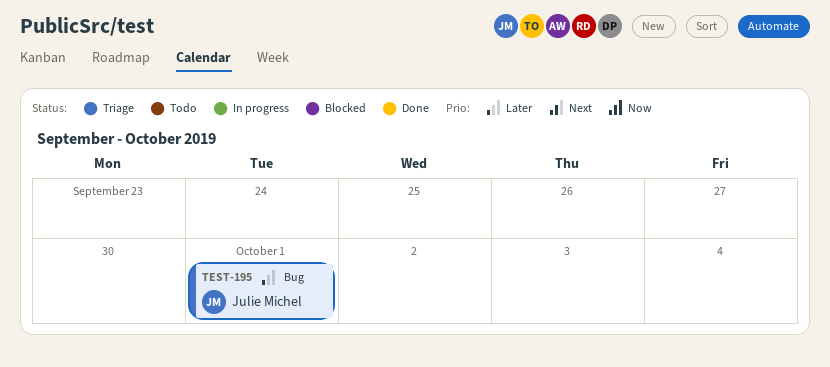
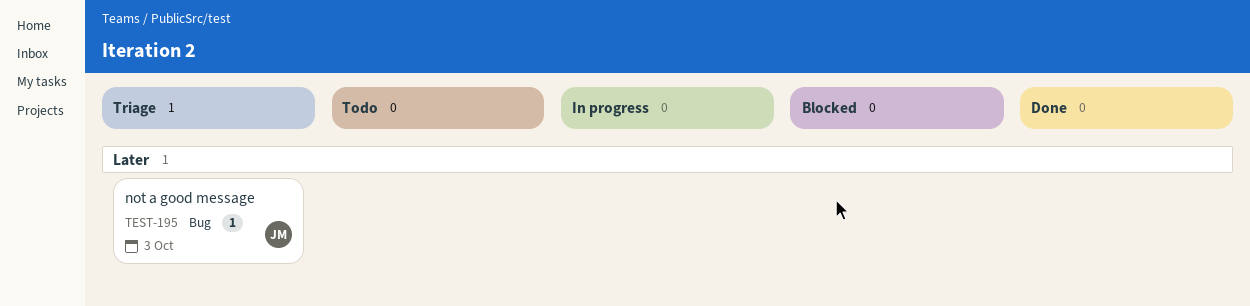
TEST-195, due: Oct 1 -> Oct 3

